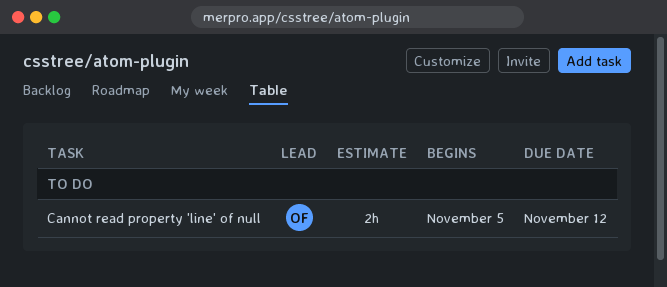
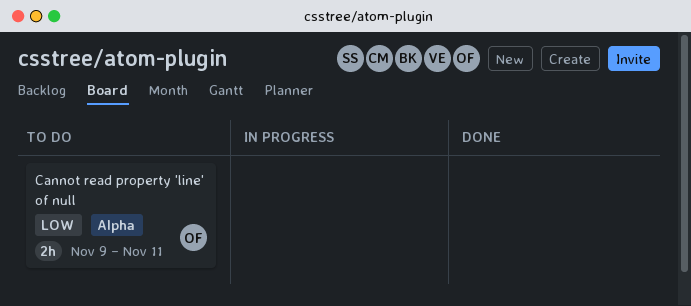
Cannot read property 'line' of null, start: Nov 5 -> Nov 9
Cannot read property 'line' of null, due: Nov 12 -> Nov 11

